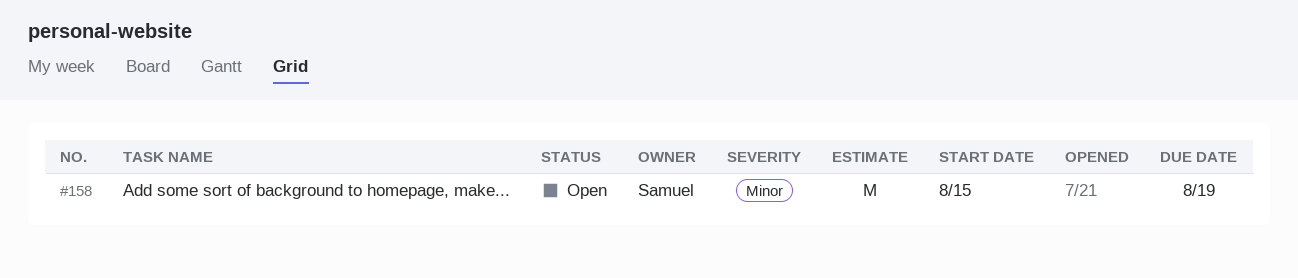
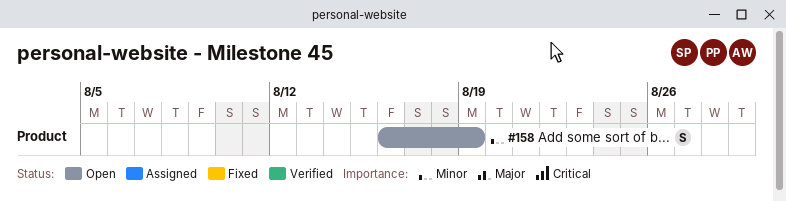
#158, estimate: M -> S
#158, start: Aug 15 -> Aug 16

